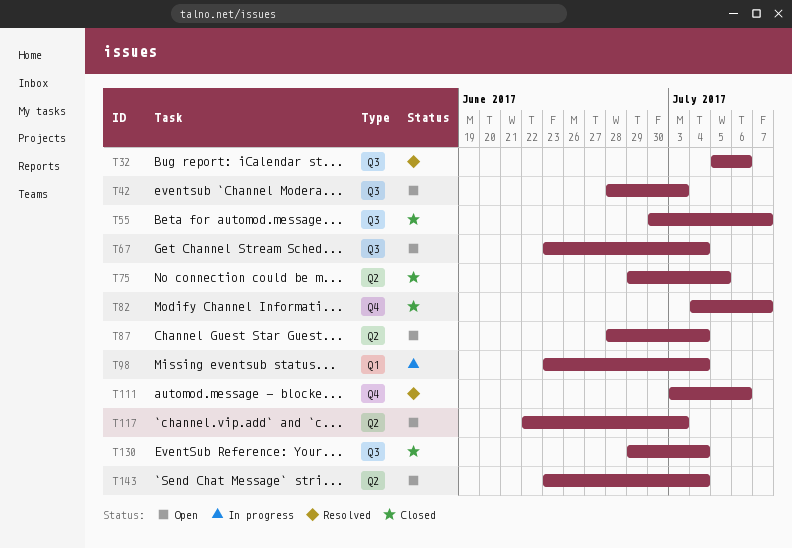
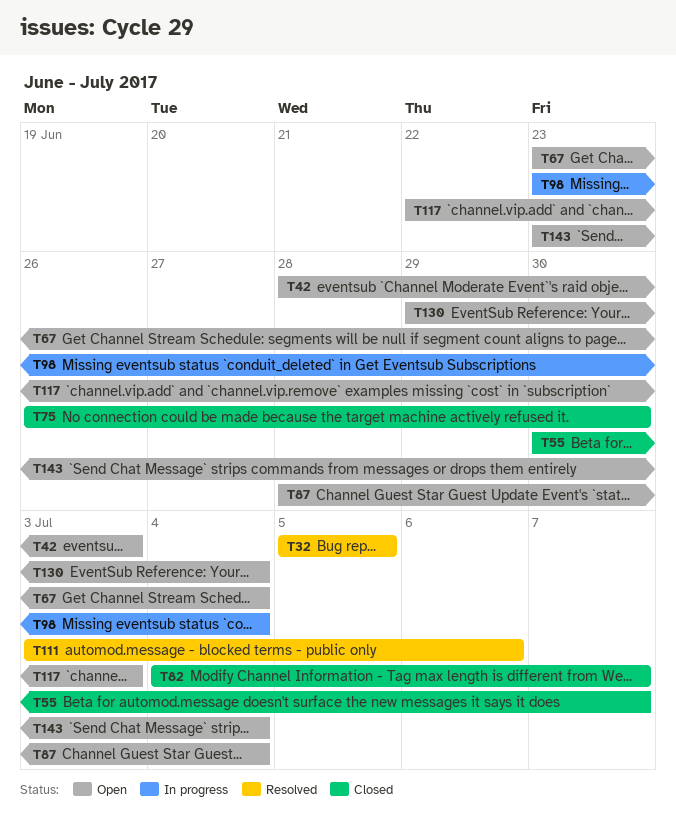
T32, due: Jul 6 -> Jul 5
T75, start: Jun 29 -> Jun 26
T75, due: Jul 5 -> Jun 30
T130, status: Closed -> Open

